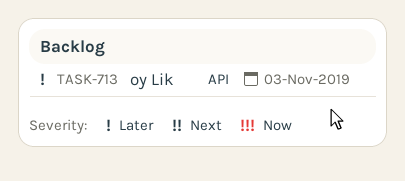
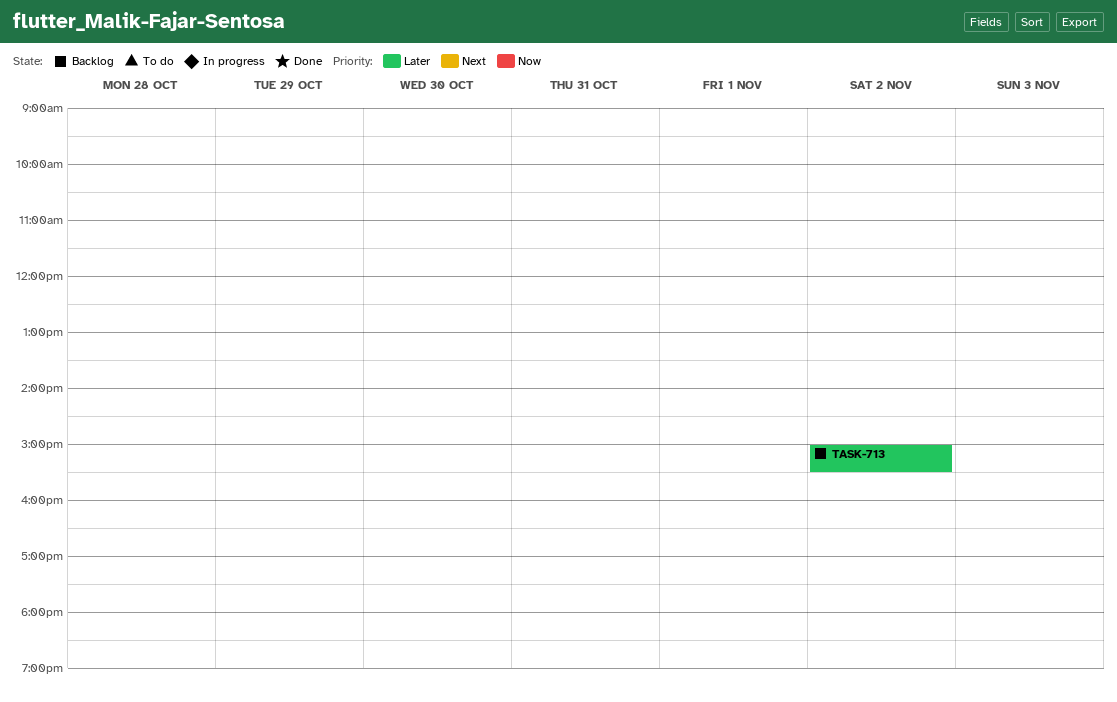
TASK-713, day: Nov 3 -> Nov 2

